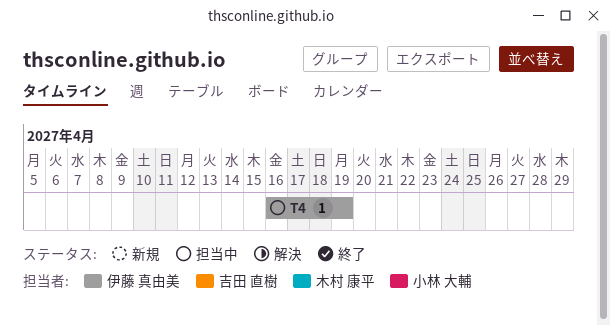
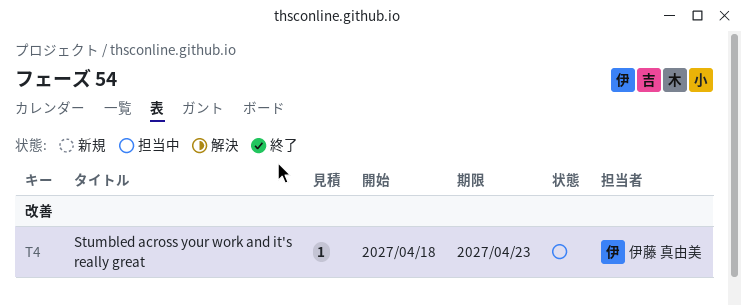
T4, start: Apr 16 -> Apr 18
T4, due: Apr 19 -> Apr 23

